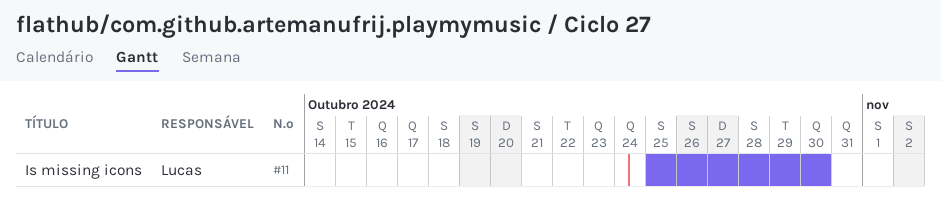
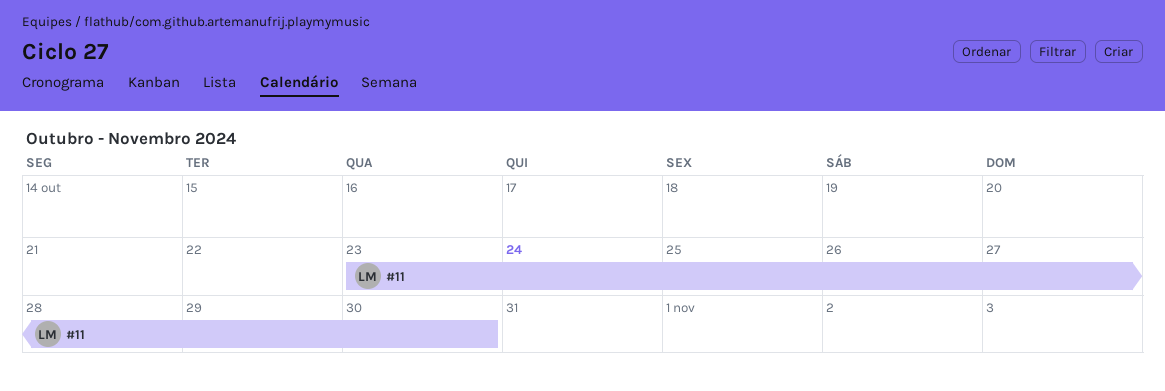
#11, start: Oct 25 -> Oct 23

